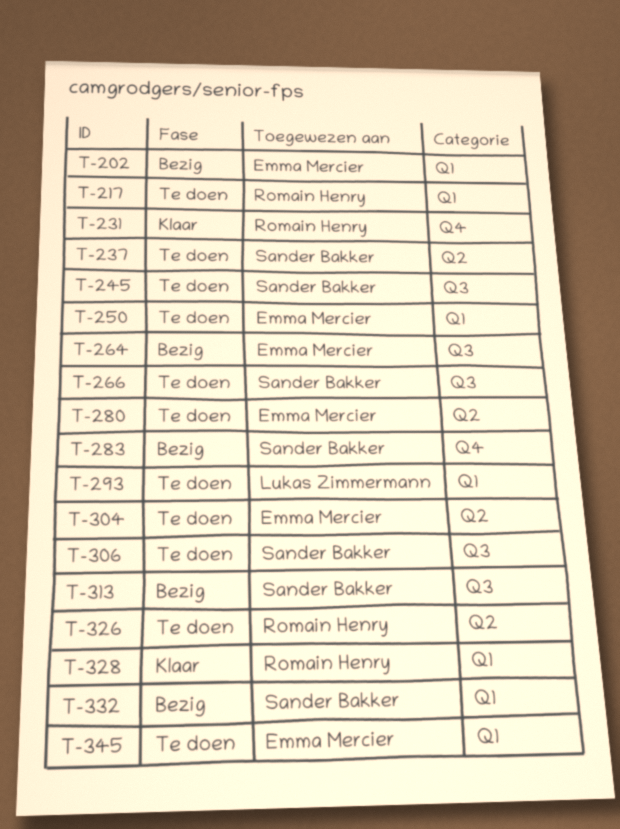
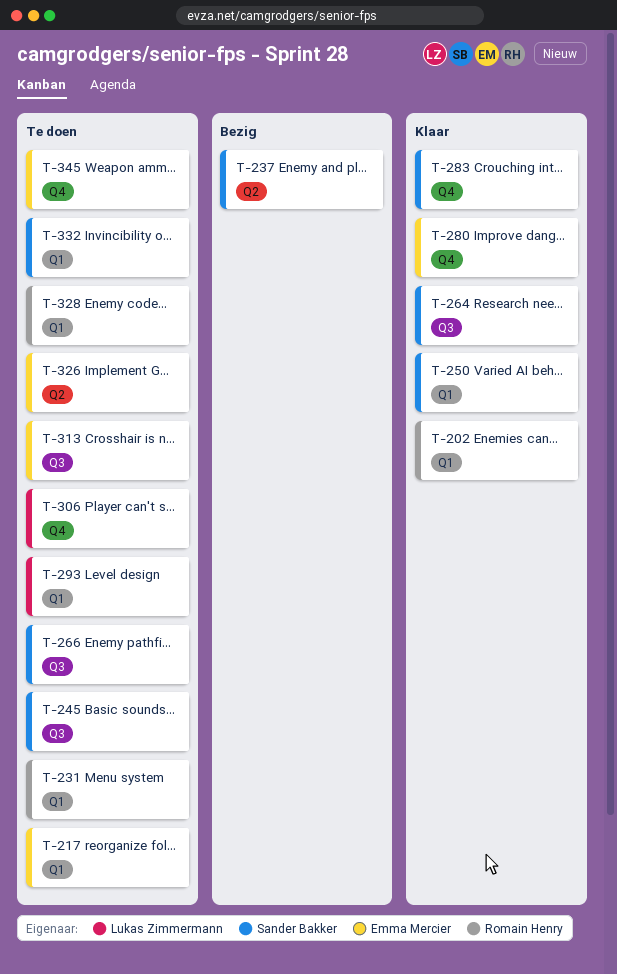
T-202, status: Bezig -> Klaar
T-202, owner: Emma Mercier -> Romain Henry
T-217, owner: Romain Henry -> Emma Mercier
T-231, status: Klaar -> Te doen
T-231, label: Q4 -> Q1
T-237, status: Te doen -> Bezig
T-250, status: Te doen -> Klaar
T-250, owner: Emma Mercier -> Sander Bakker
T-264, status: Bezig -> Klaar
T-264, owner: Emma Mercier -> Sander Bakker
T-280, status: Te doen -> Klaar
T-280, label: Q2 -> Q4
T-283, status: Bezig -> Klaar
T-304: present -> none
T-306, owner: Sander Bakker -> Lukas Zimmermann
T-306, label: Q3 -> Q4
T-313, status: Bezig -> Te doen
T-313, owner: Sander Bakker -> Emma Mercier
T-326, owner: Romain Henry -> Emma Mercier
T-328, status: Klaar -> Te doen
T-332, status: Bezig -> Te doen
T-345, label: Q1 -> Q4

